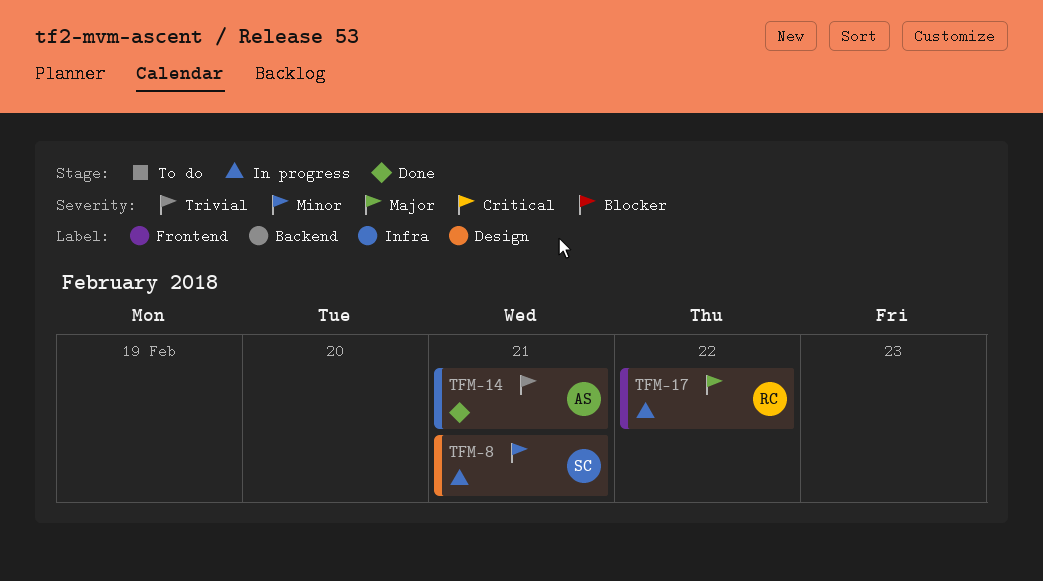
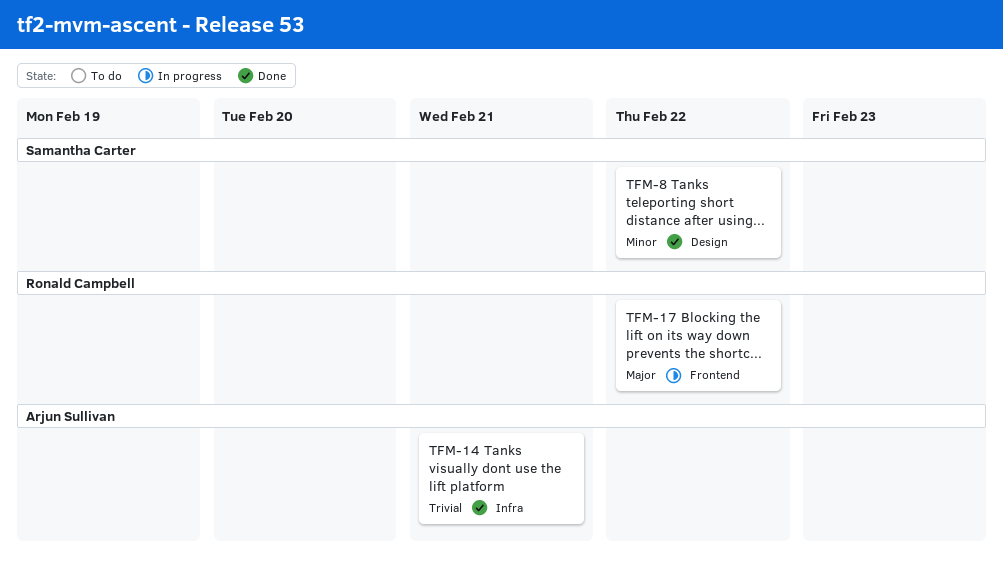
TFM-8, status: In progress -> Done
TFM-8, due: Feb 21 -> Feb 22

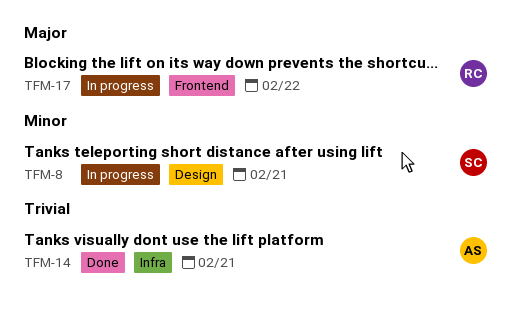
TFM-8, status: Done -> In progress
TFM-8, due: Feb 22 -> Feb 21

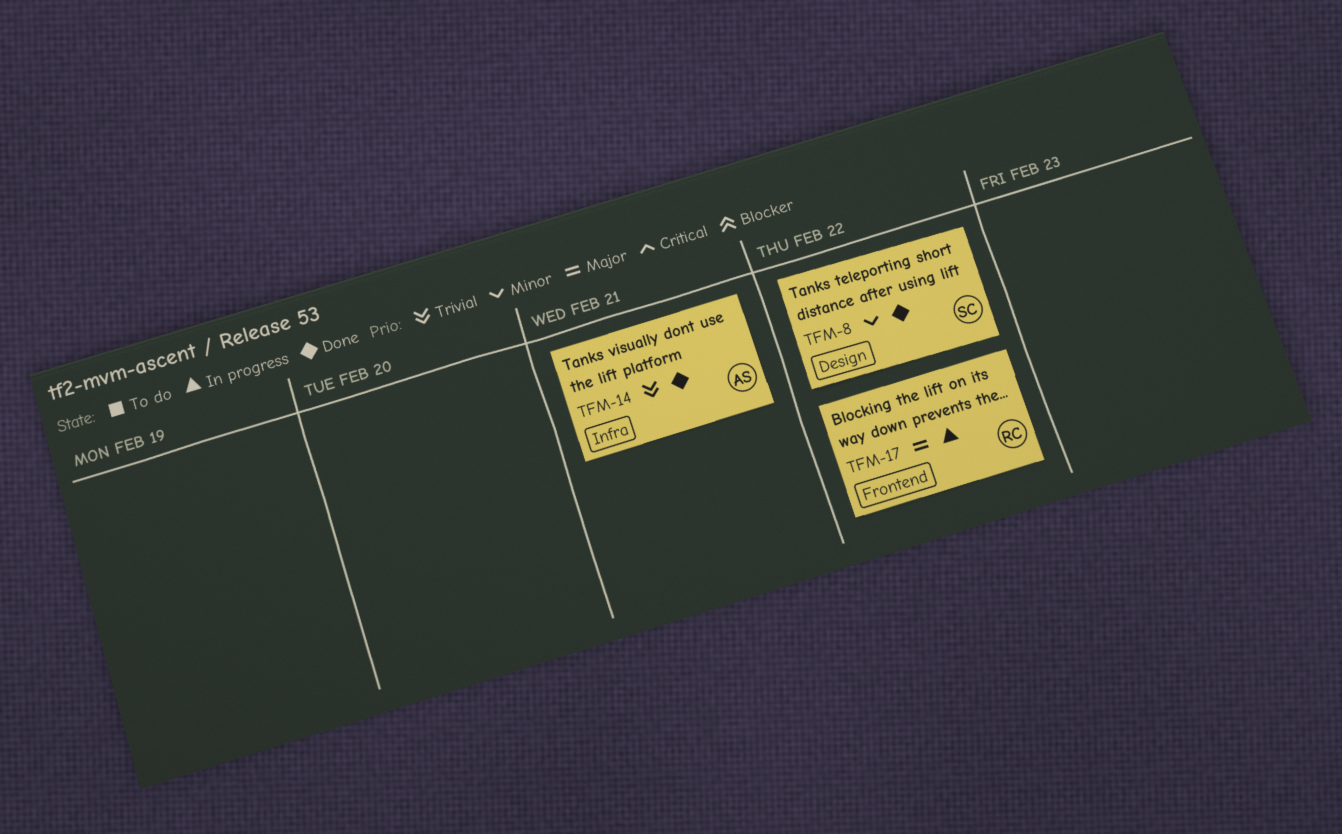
TFM-8, status: In progress -> Done
TFM-8, due: Feb 21 -> Feb 22

